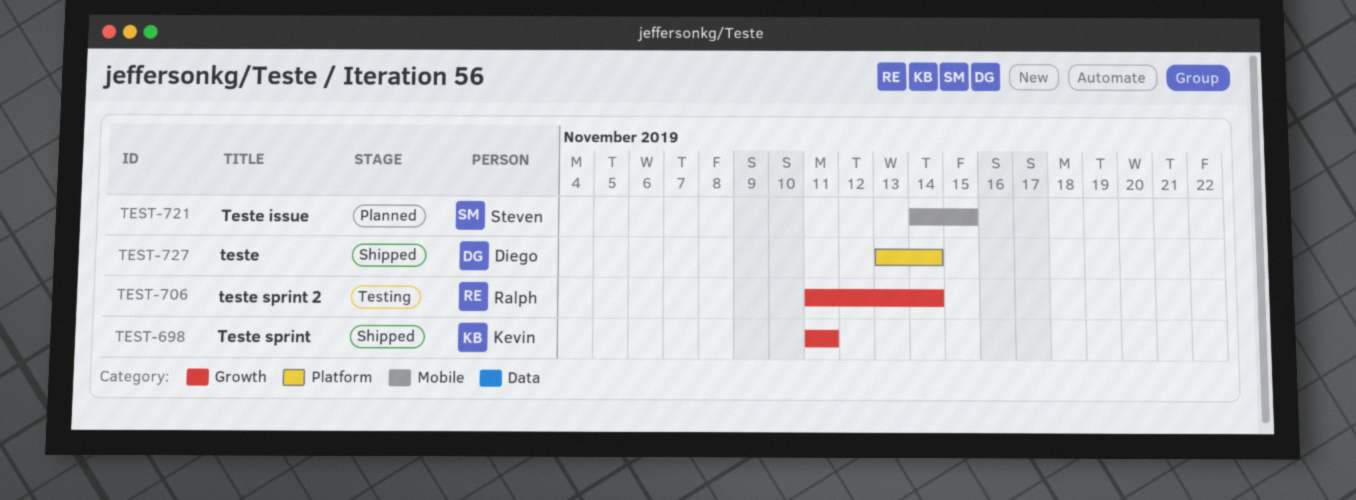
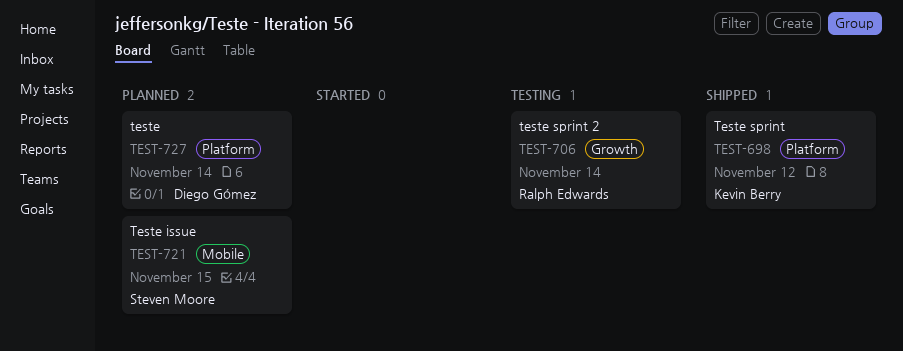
TEST-698, label: Growth -> Platform
TEST-698, due: Nov 11 -> Nov 12
TEST-727, status: Shipped -> Planned

